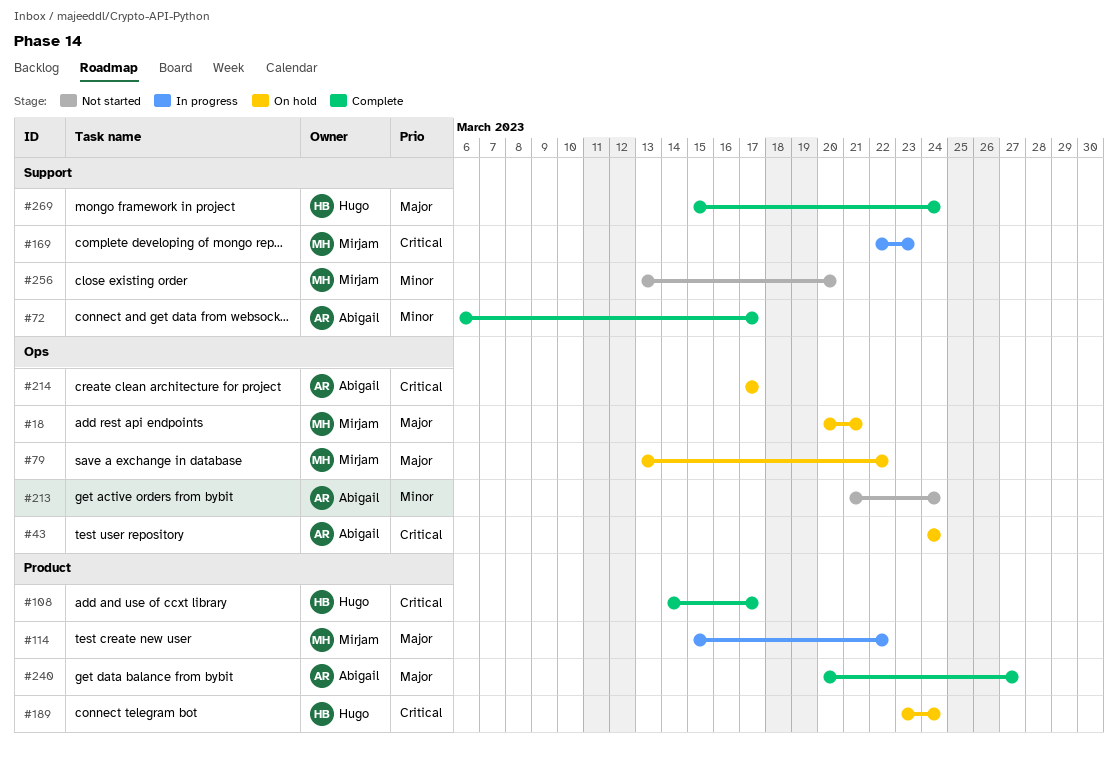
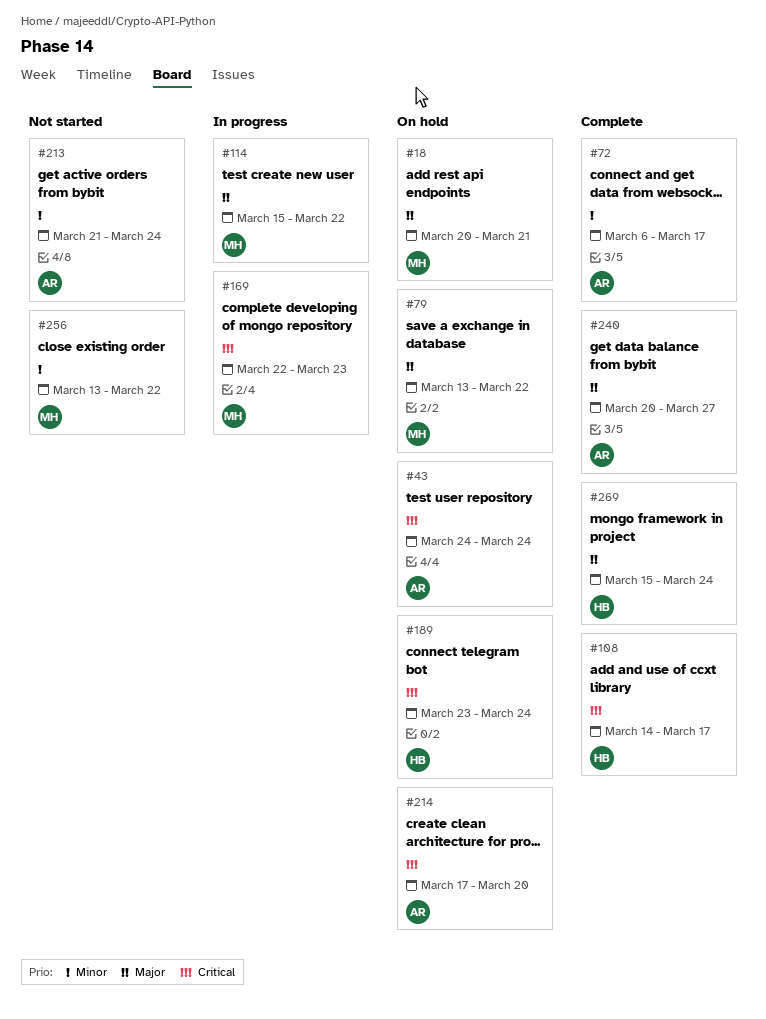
#214, due: Mar 17 -> Mar 20
#256, due: Mar 20 -> Mar 22

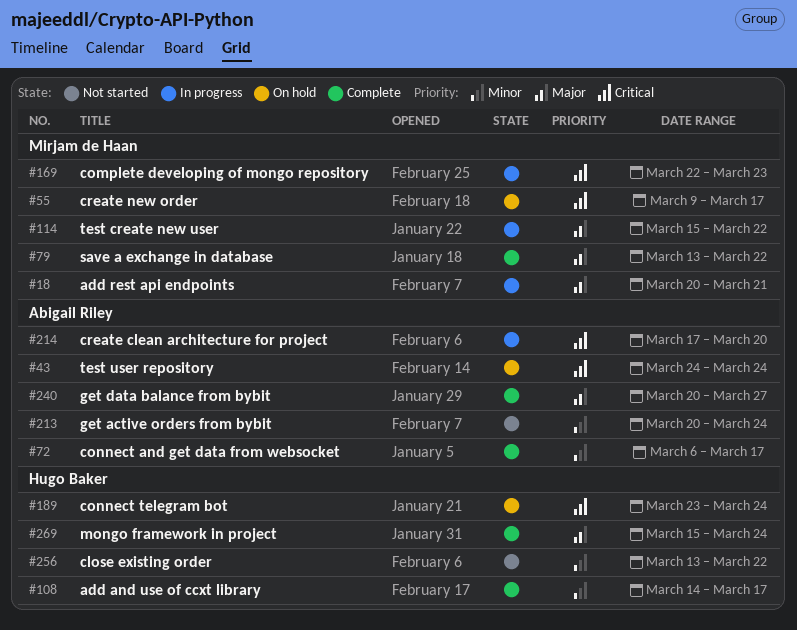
#18, status: On hold -> In progress
#55: none -> present
#79, status: On hold -> Complete
#108, priority: Critical -> Minor
#213, start: Mar 21 -> Mar 20
#214, status: On hold -> In progress
#256, owner: Mirjam de Haan -> Hugo Baker

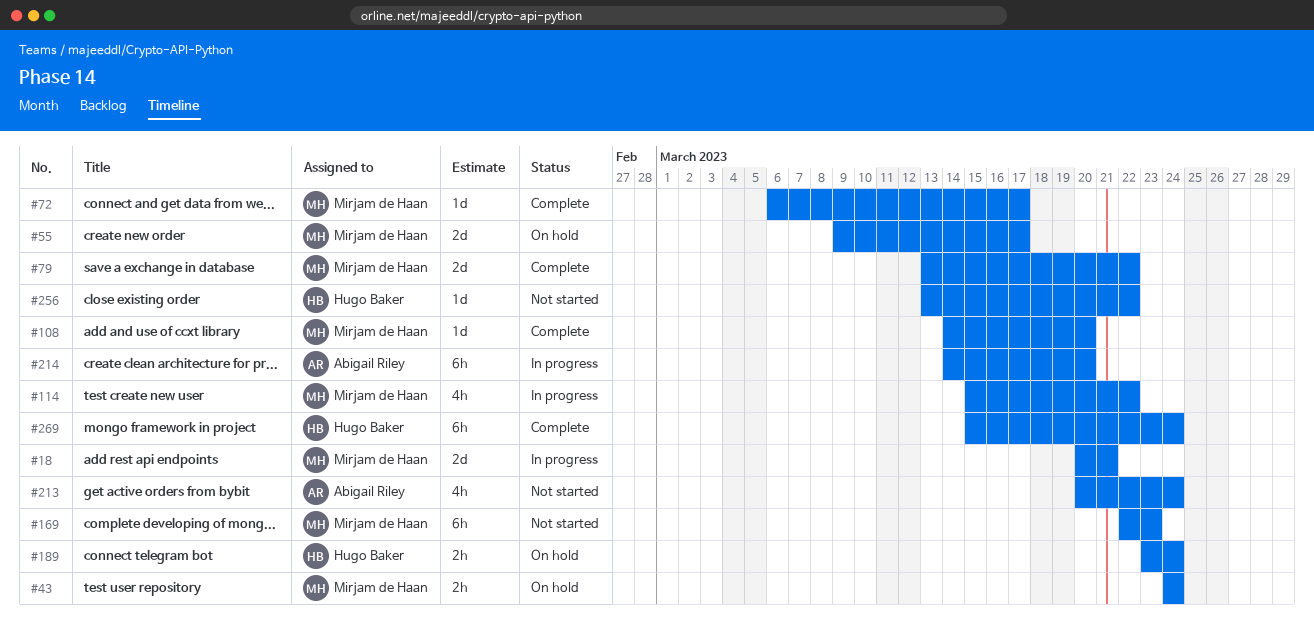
#43, owner: Abigail Riley -> Mirjam de Haan
#72, owner: Abigail Riley -> Mirjam de Haan
#108, owner: Hugo Baker -> Mirjam de Haan
#108, due: Mar 17 -> Mar 20
#169, status: In progress -> Not started
#214, start: Mar 17 -> Mar 14
#240: present -> none

